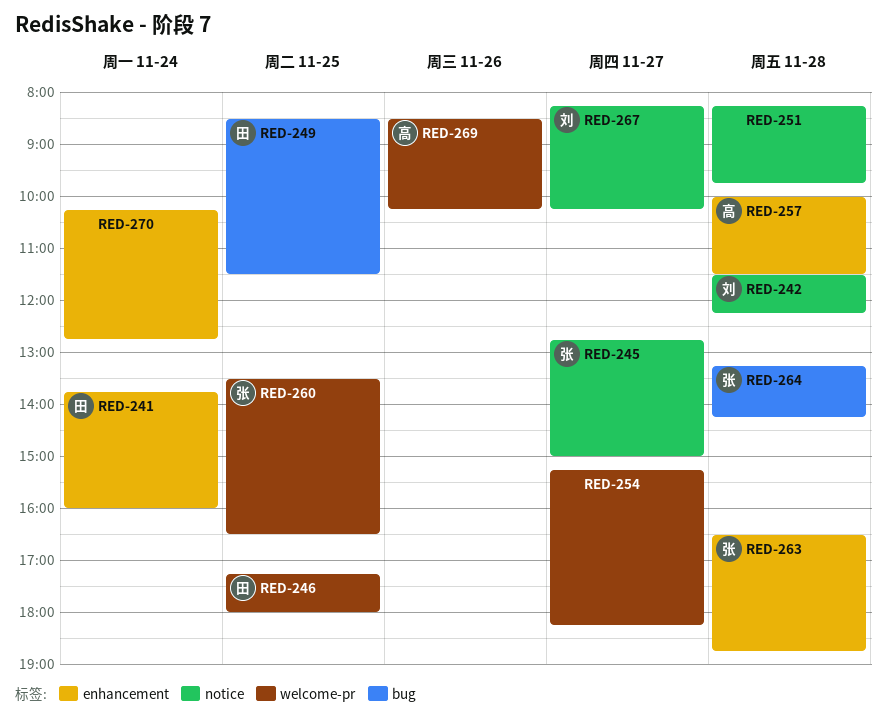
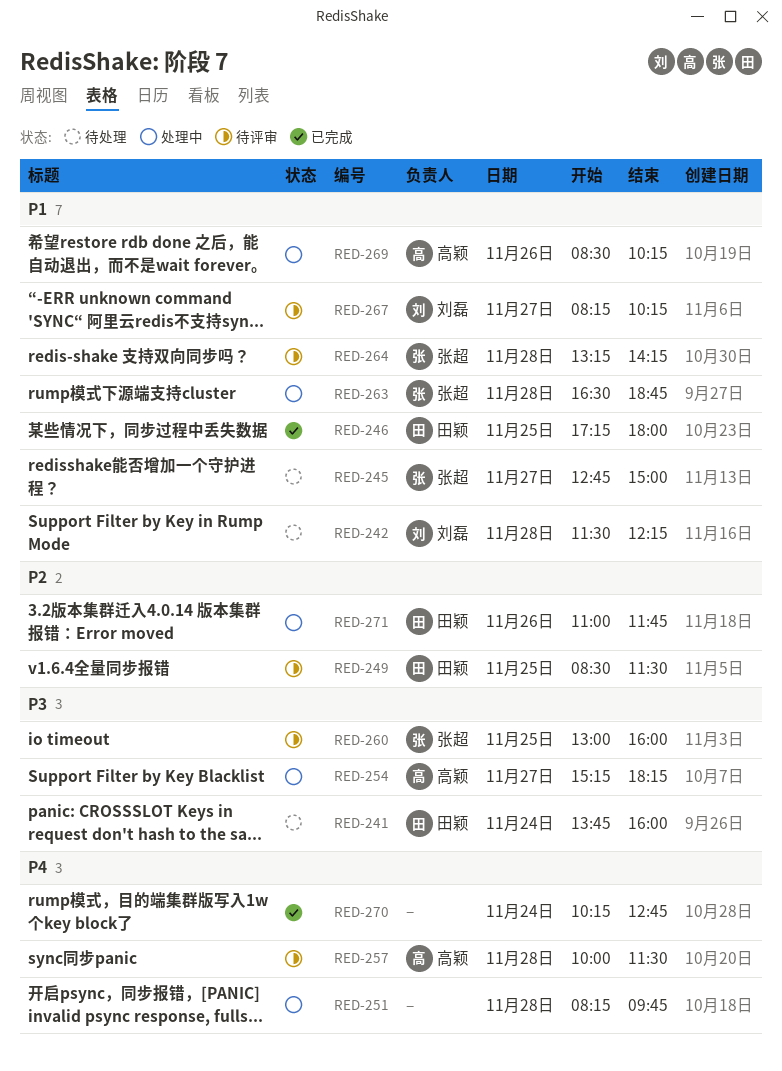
RED-254, owner: none -> 高颖
RED-260, begins: 13:30 -> 13:00
RED-260, ends: 16:30 -> 16:00
RED-271: none -> present

